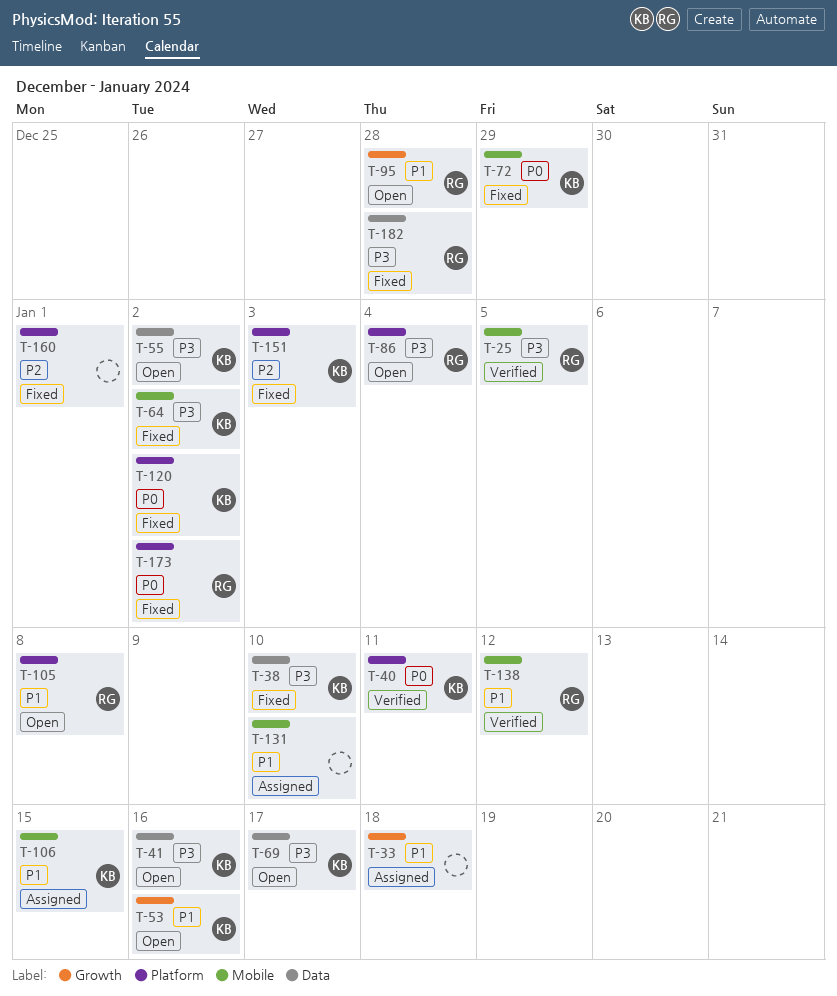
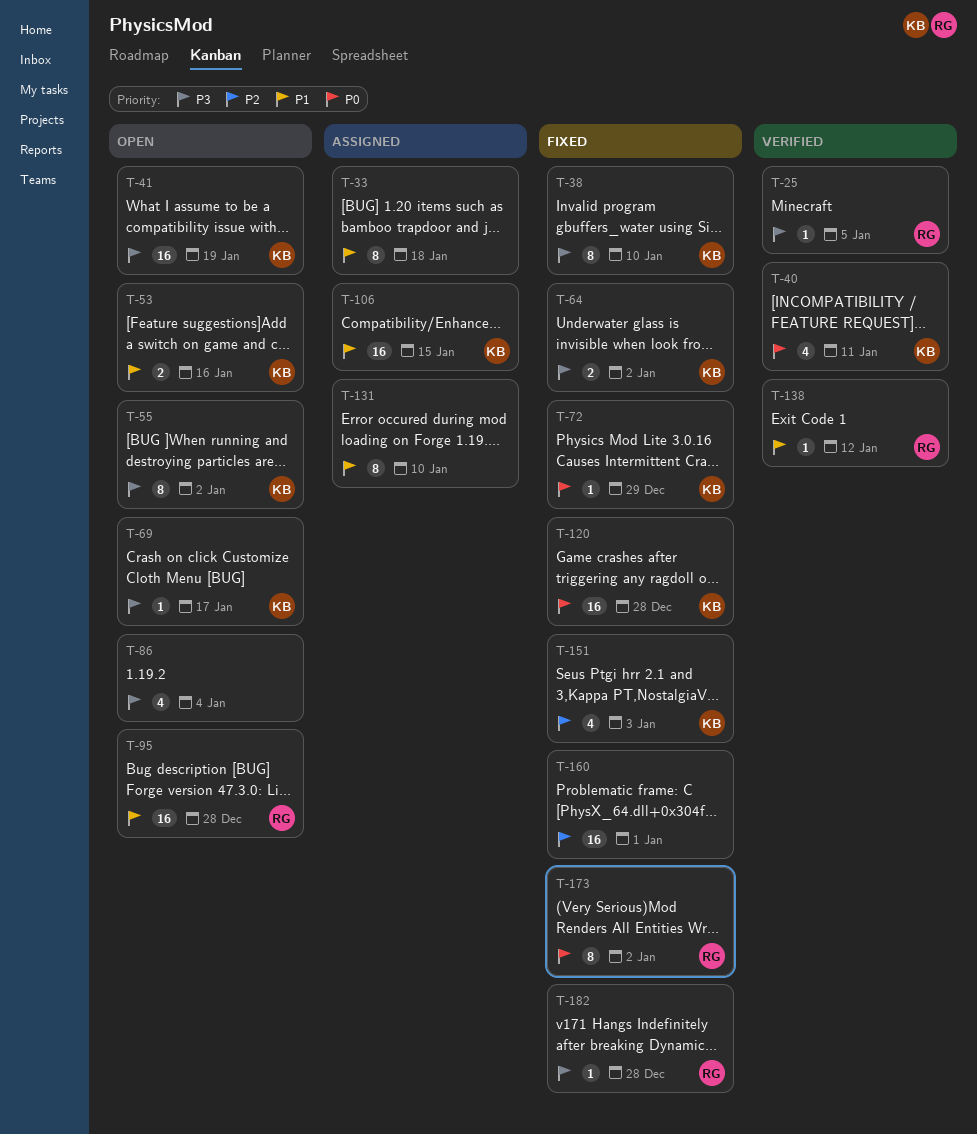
T-41, due: Jan 16 -> Jan 19
T-86, owner: RG -> none
T-105: present -> none
T-120, due: Jan 2 -> Dec 28

